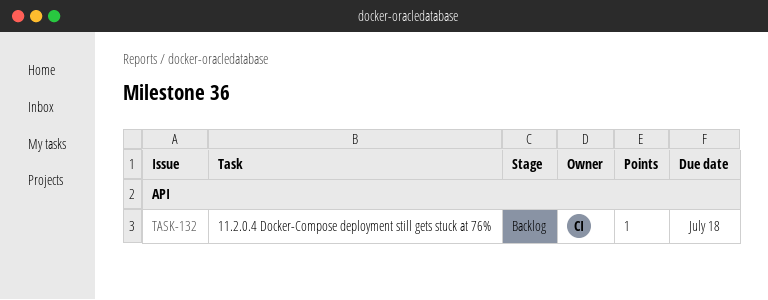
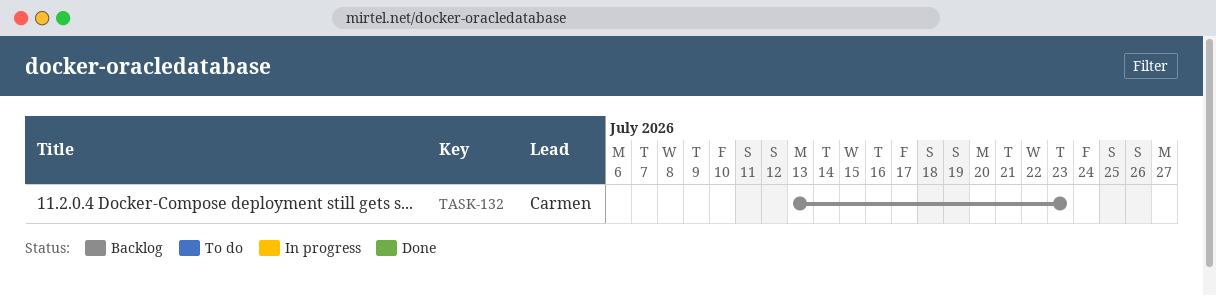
TASK-132, due: Jul 18 -> Jul 23

